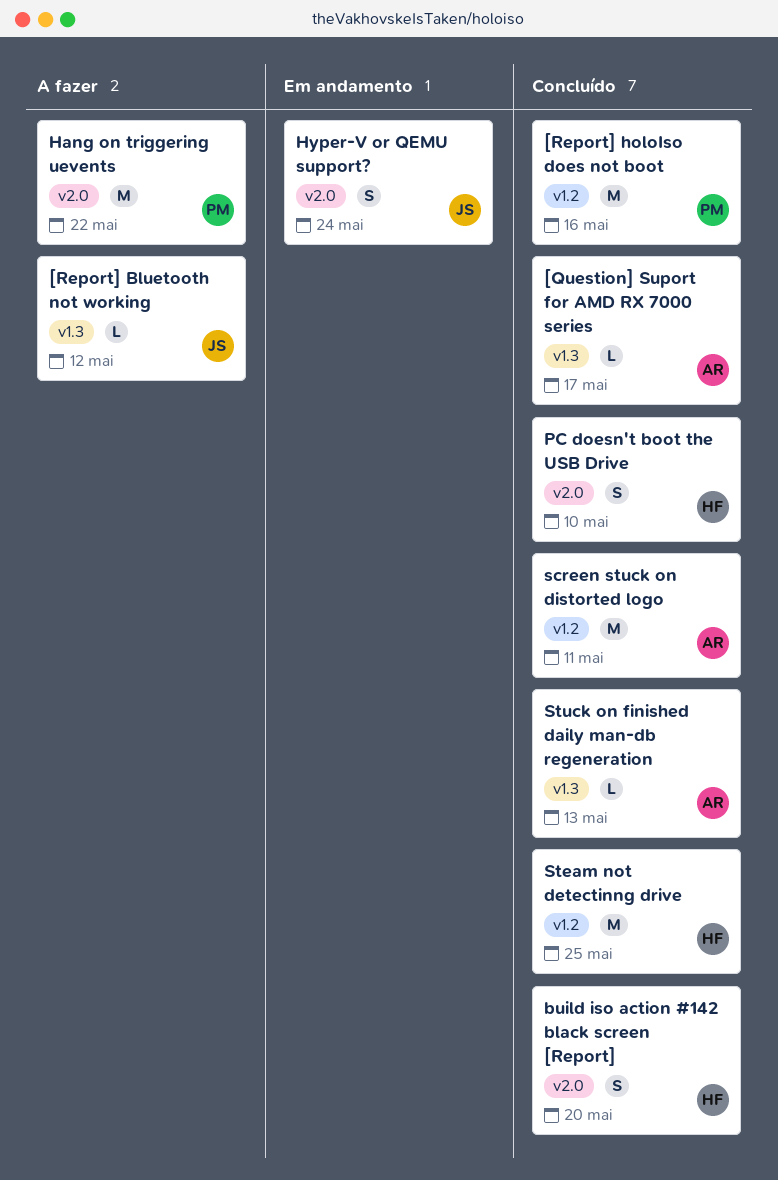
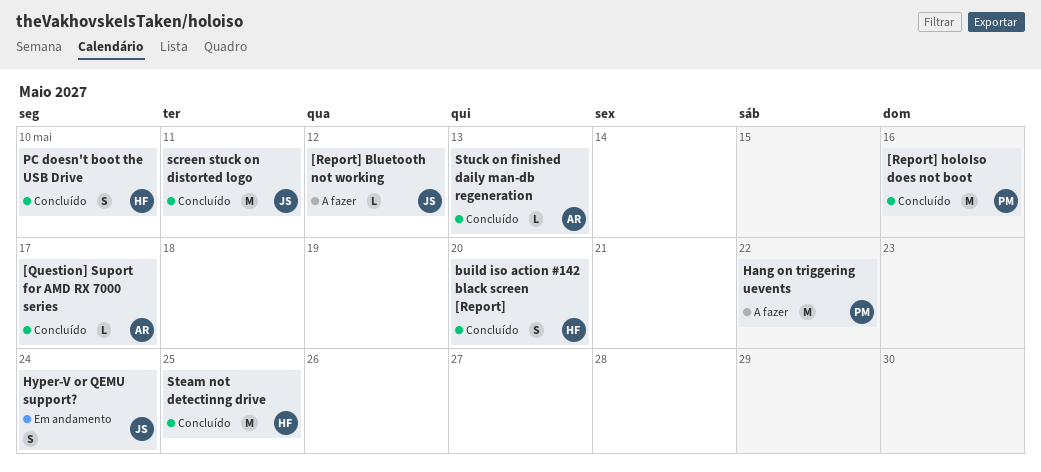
screen stuck on distorted logo, owner: AR -> JS

